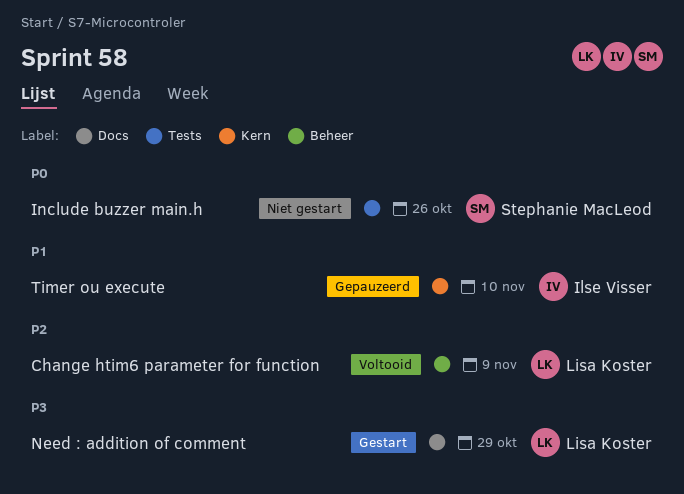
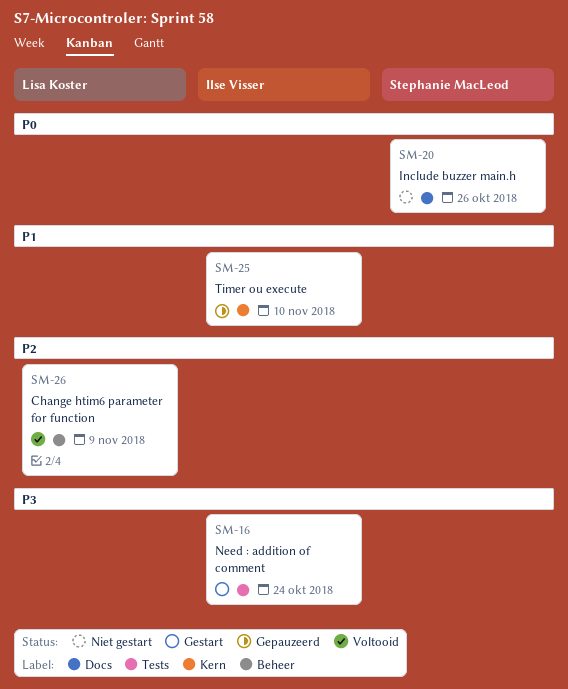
Include buzzer main.h, label: Tests -> Docs
Need : addition of comment, owner: Lisa Koster -> Ilse Visser
Need : addition of comment, label: Docs -> Tests
Need : addition of comment, due: Oct 29 -> Oct 24

